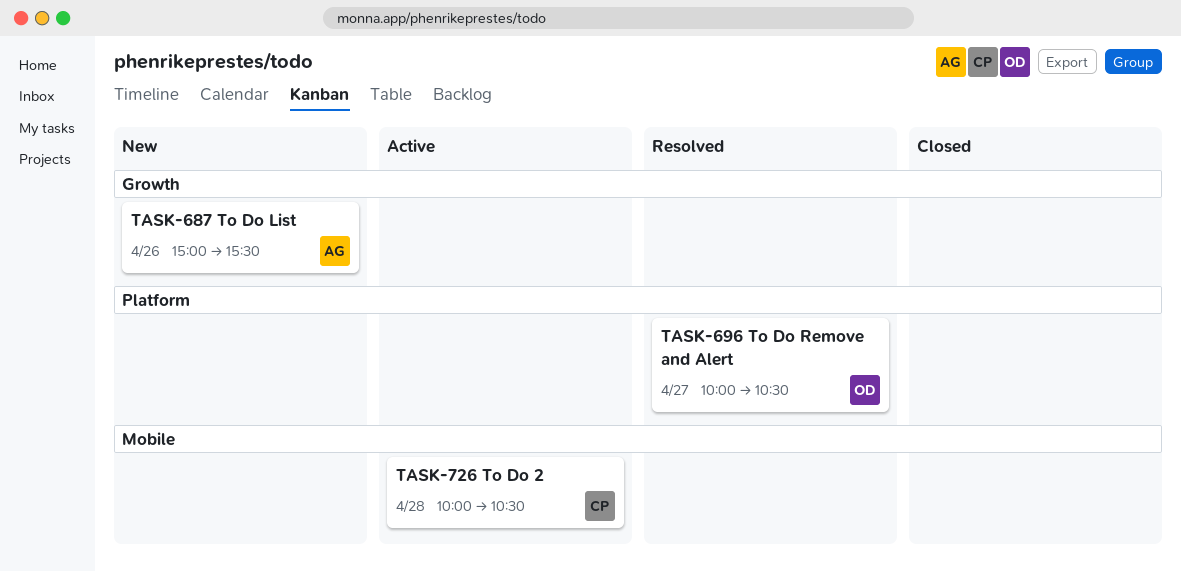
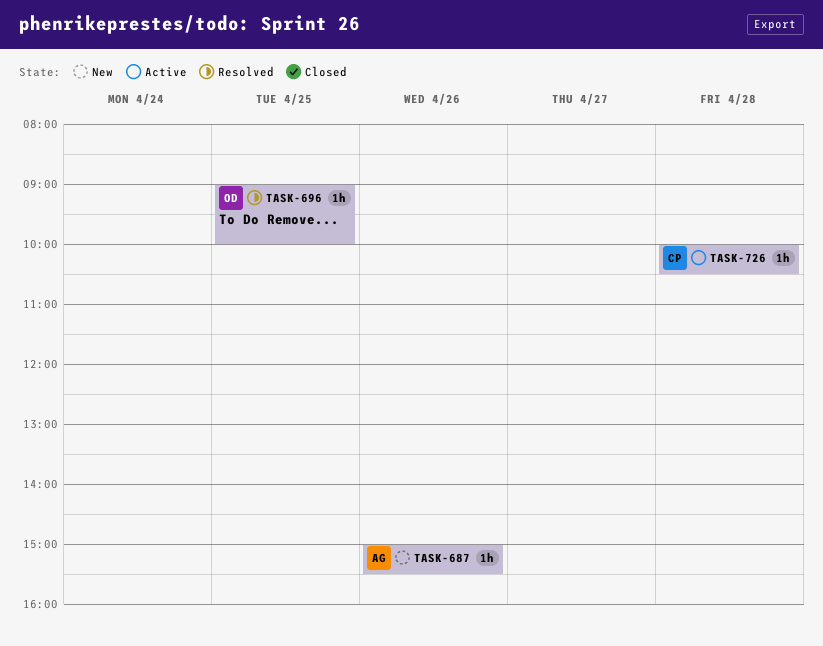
TASK-696, day: Apr 27 -> Apr 25
TASK-696, begins: 10:00 -> 09:00
TASK-696, ends: 10:30 -> 10:00

